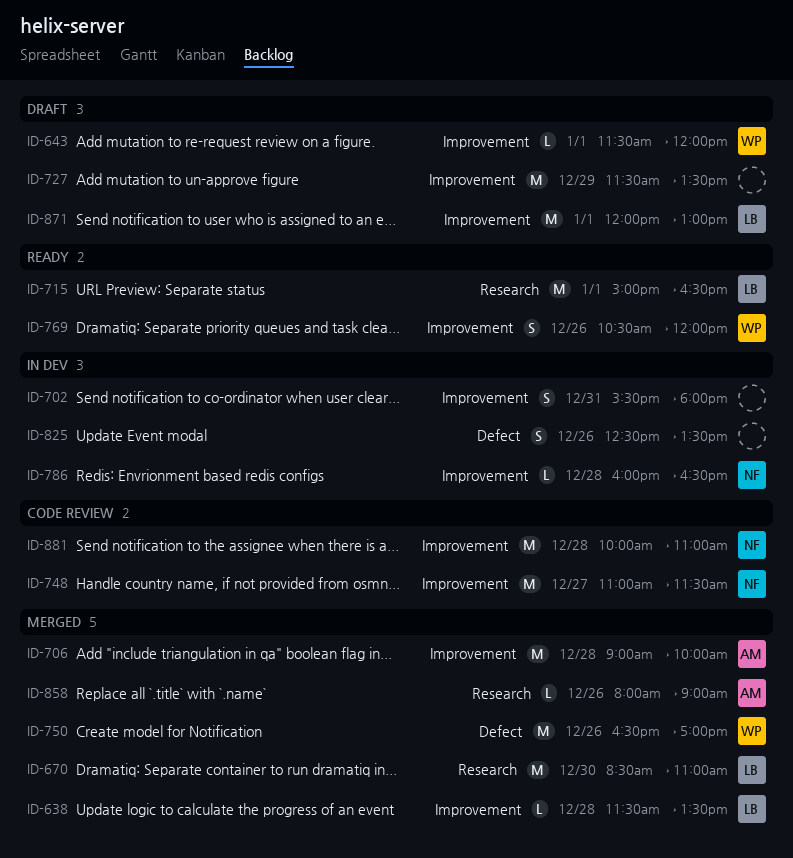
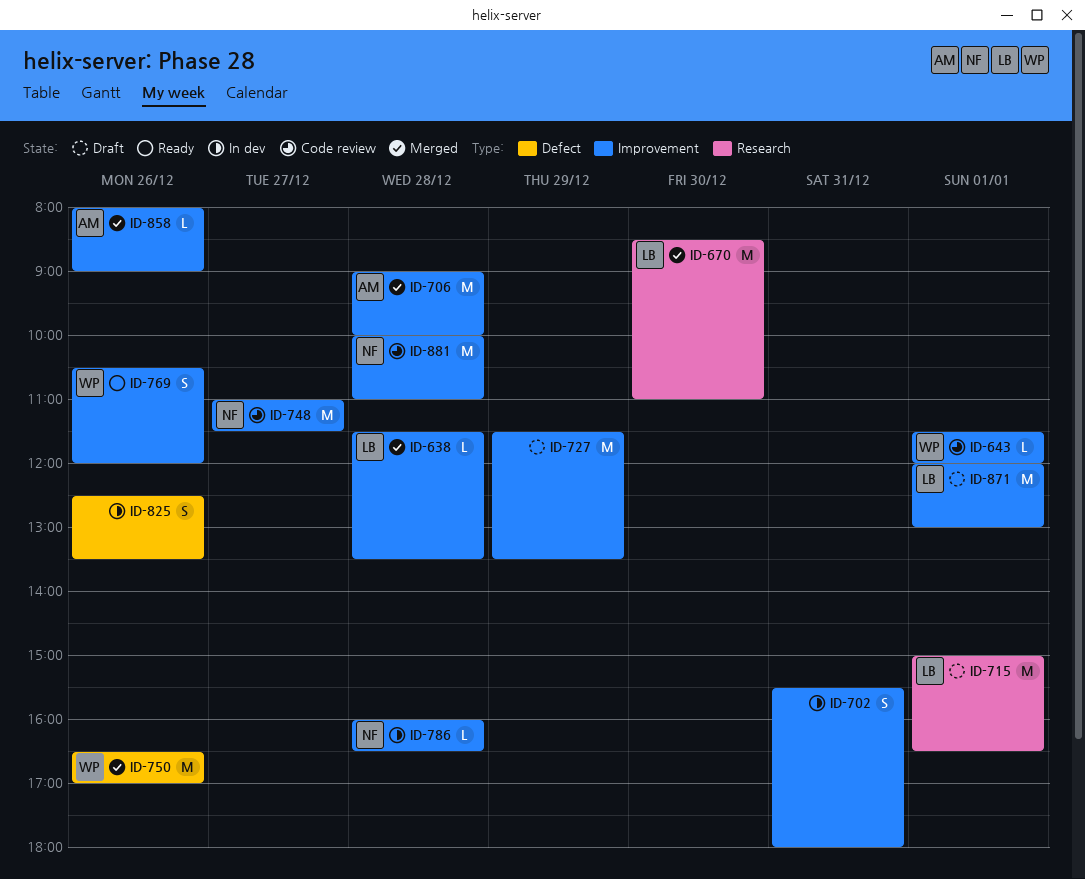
ID-643, status: Draft -> Code review
ID-715, status: Ready -> Draft
ID-858, label: Research -> Improvement

